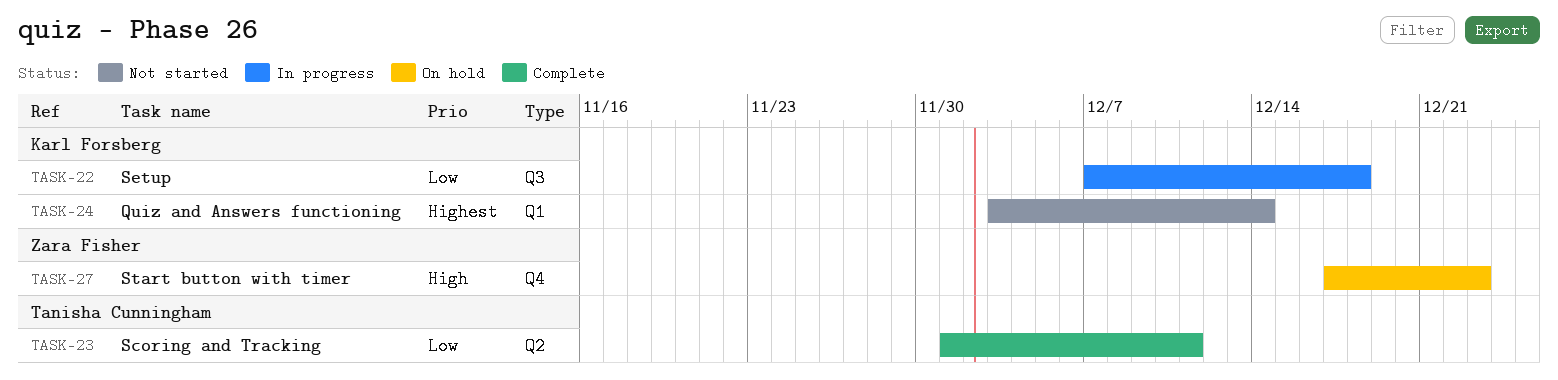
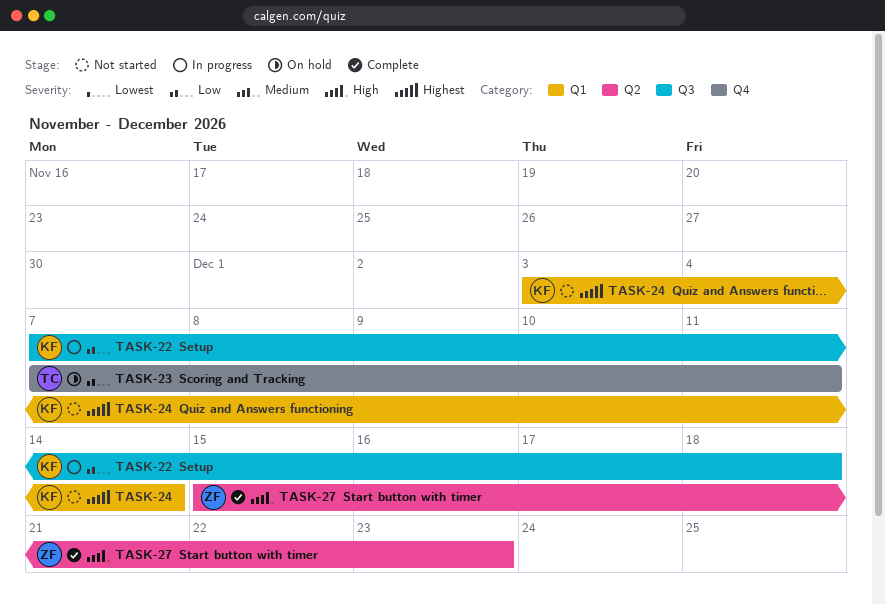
TASK-23, status: Complete -> On hold
TASK-23, label: Q2 -> Q4
TASK-23, start: Dec 1 -> Dec 7
TASK-27, status: On hold -> Complete
TASK-27, label: Q4 -> Q2
TASK-27, start: Dec 17 -> Dec 15

